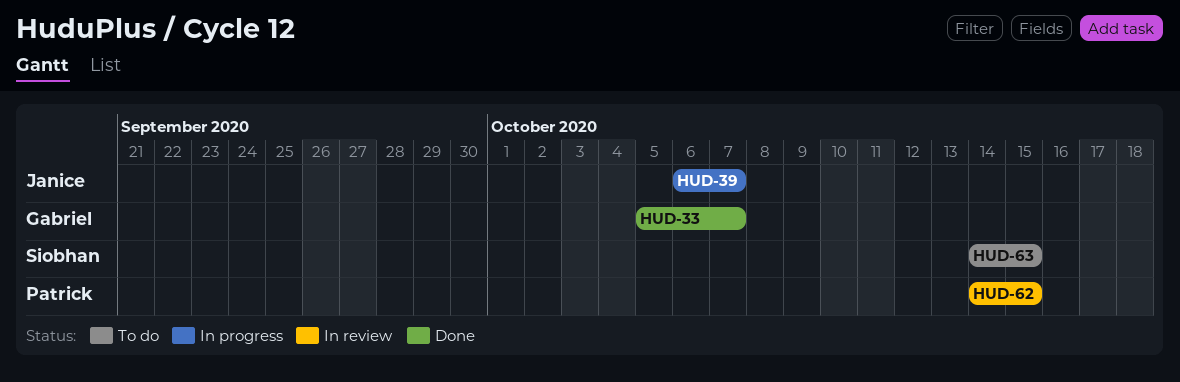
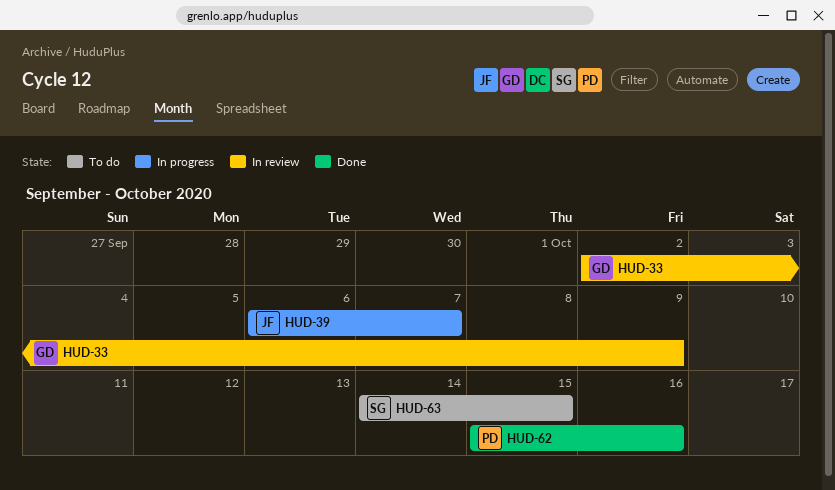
HUD-33, status: Done -> In review
HUD-33, start: Oct 5 -> Oct 2
HUD-33, due: Oct 7 -> Oct 9
HUD-62, status: In review -> Done
HUD-62, start: Oct 14 -> Oct 15
HUD-62, due: Oct 15 -> Oct 16

